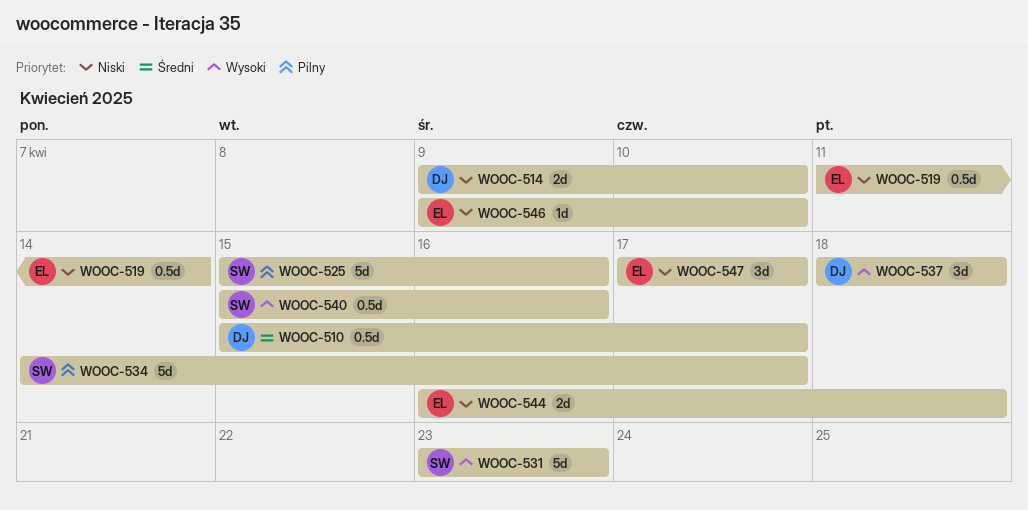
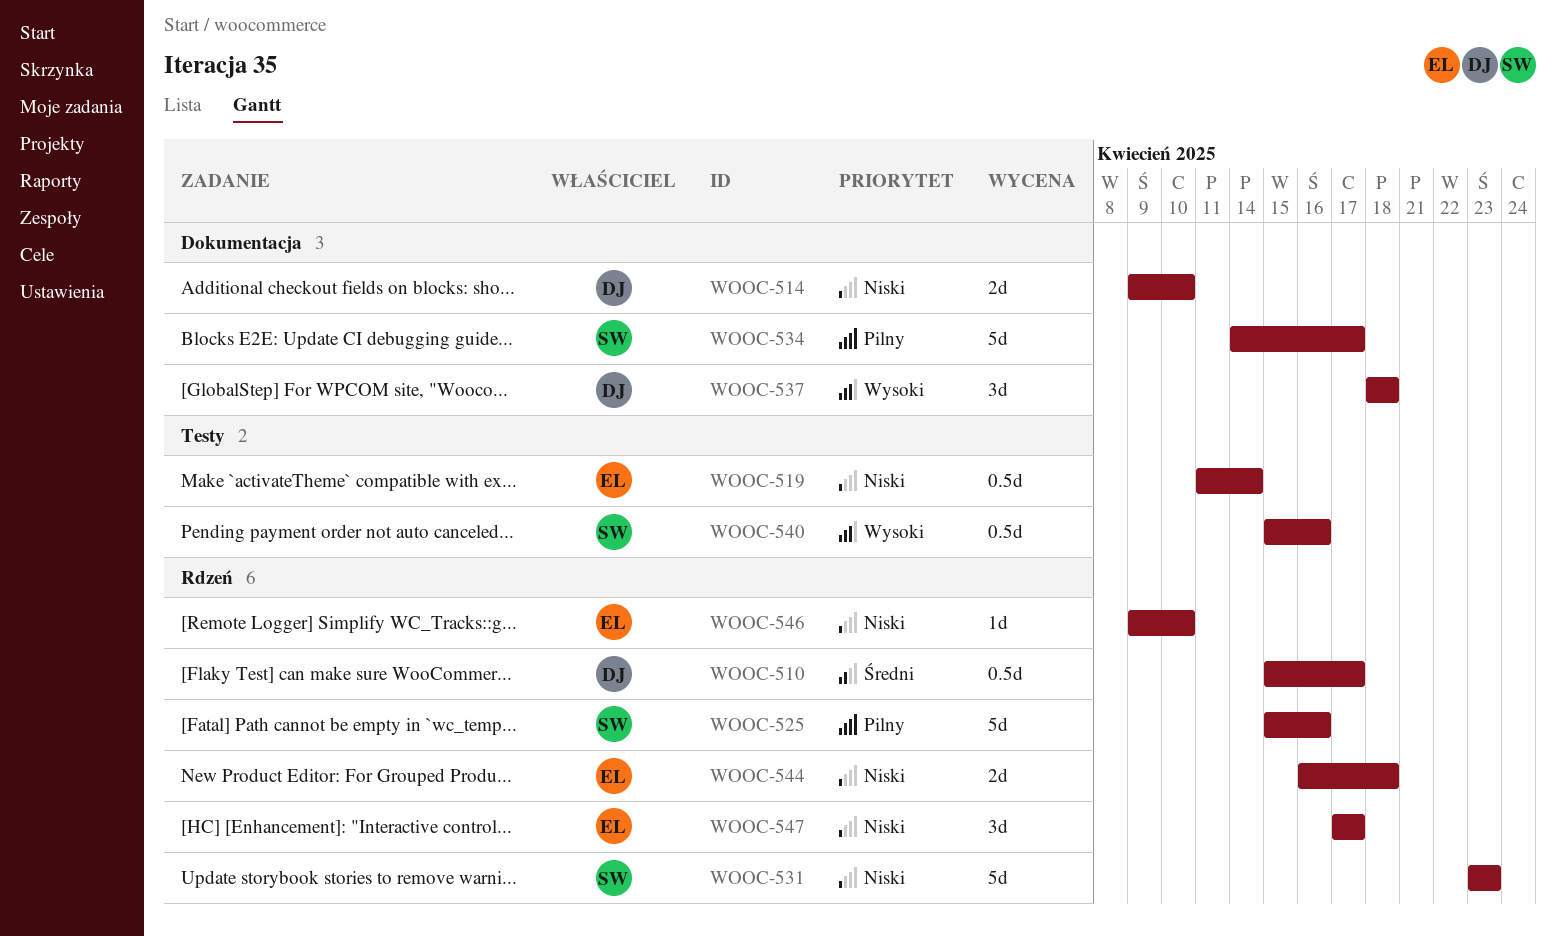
WOOC-531, priority: Wysoki -> Niski

